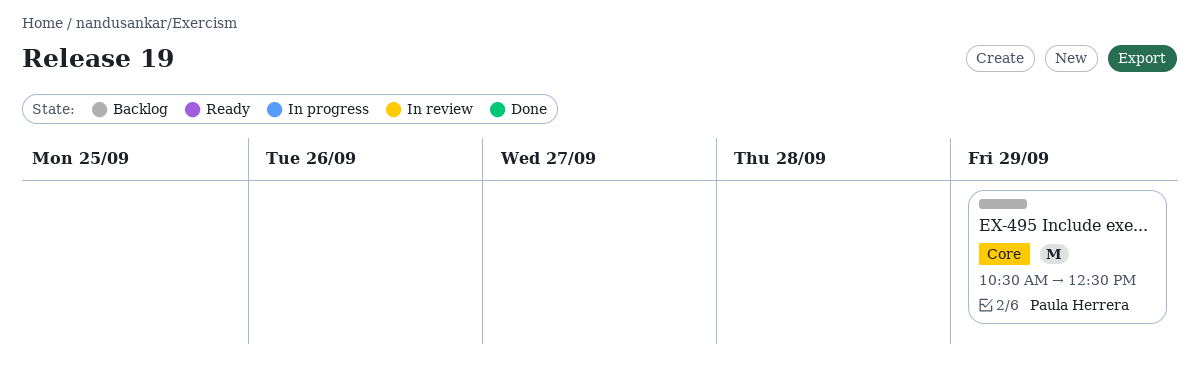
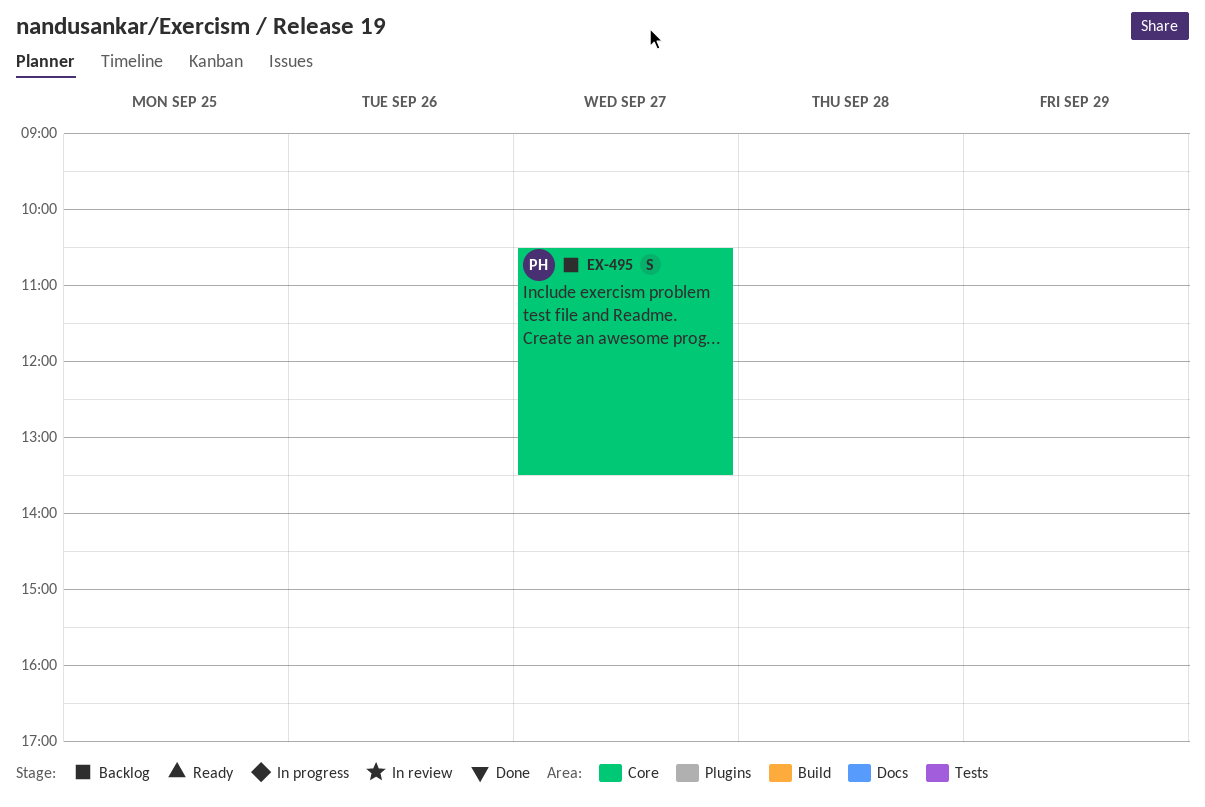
EX-495, estimate: M -> S
EX-495, day: Sep 29 -> Sep 27
EX-495, ends: 12:30 -> 13:30

